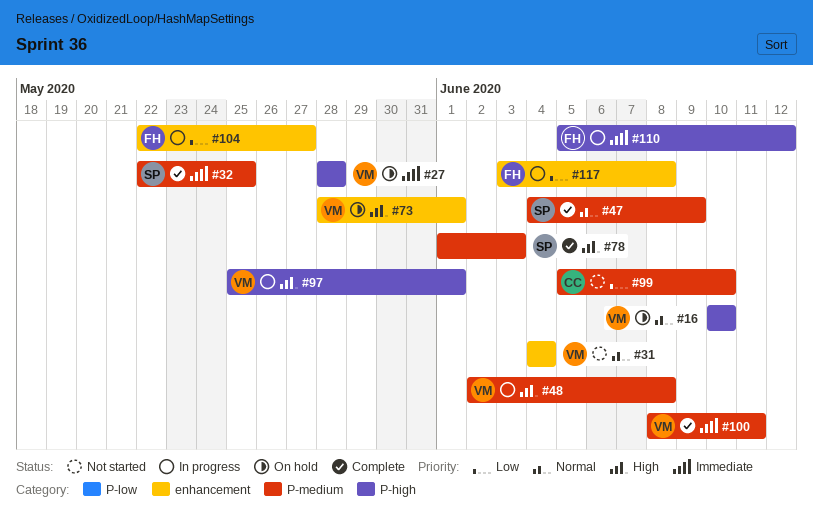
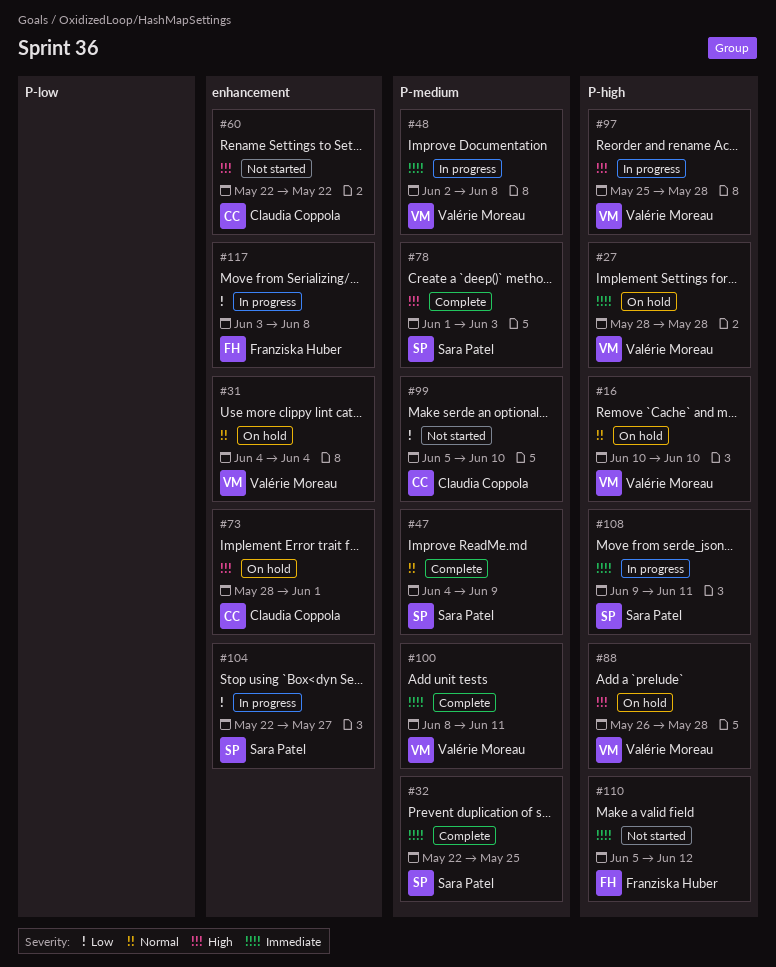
#31, status: Not started -> On hold
#48, priority: High -> Immediate
#60: none -> present
#73, owner: Valérie Moreau -> Claudia Coppola
#88: none -> present
#97, due: Jun 1 -> May 28
#104, owner: Franziska Huber -> Sara Patel
#108: none -> present
#110, status: In progress -> Not started

